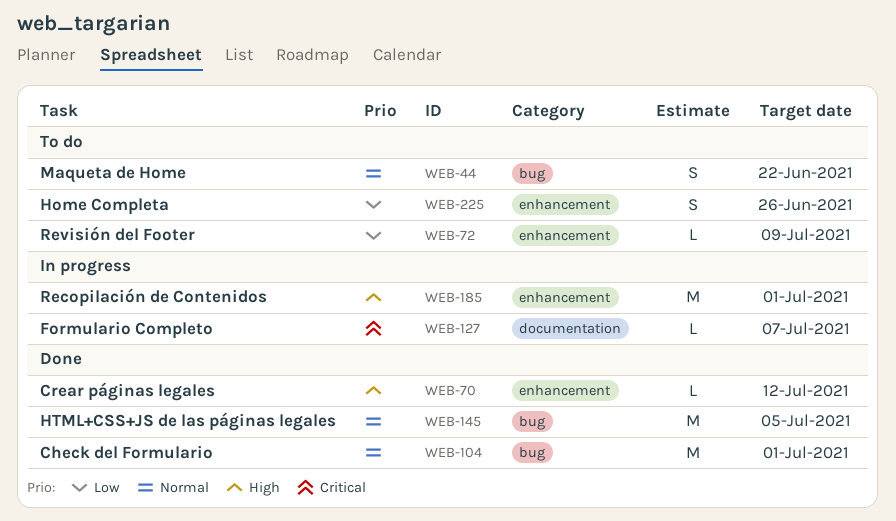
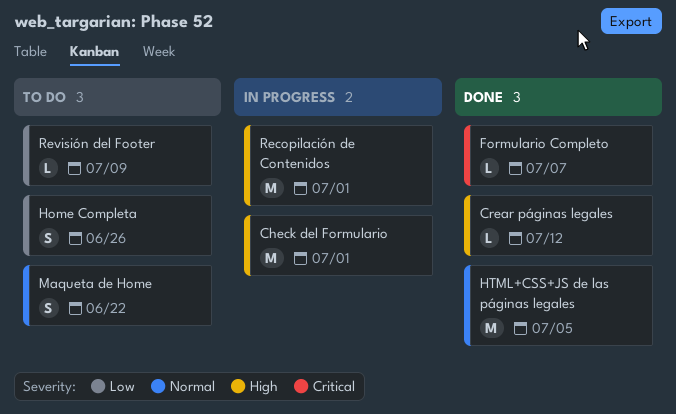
Check del Formulario, status: Done -> In progress
Check del Formulario, priority: Normal -> High
Formulario Completo, status: In progress -> Done

